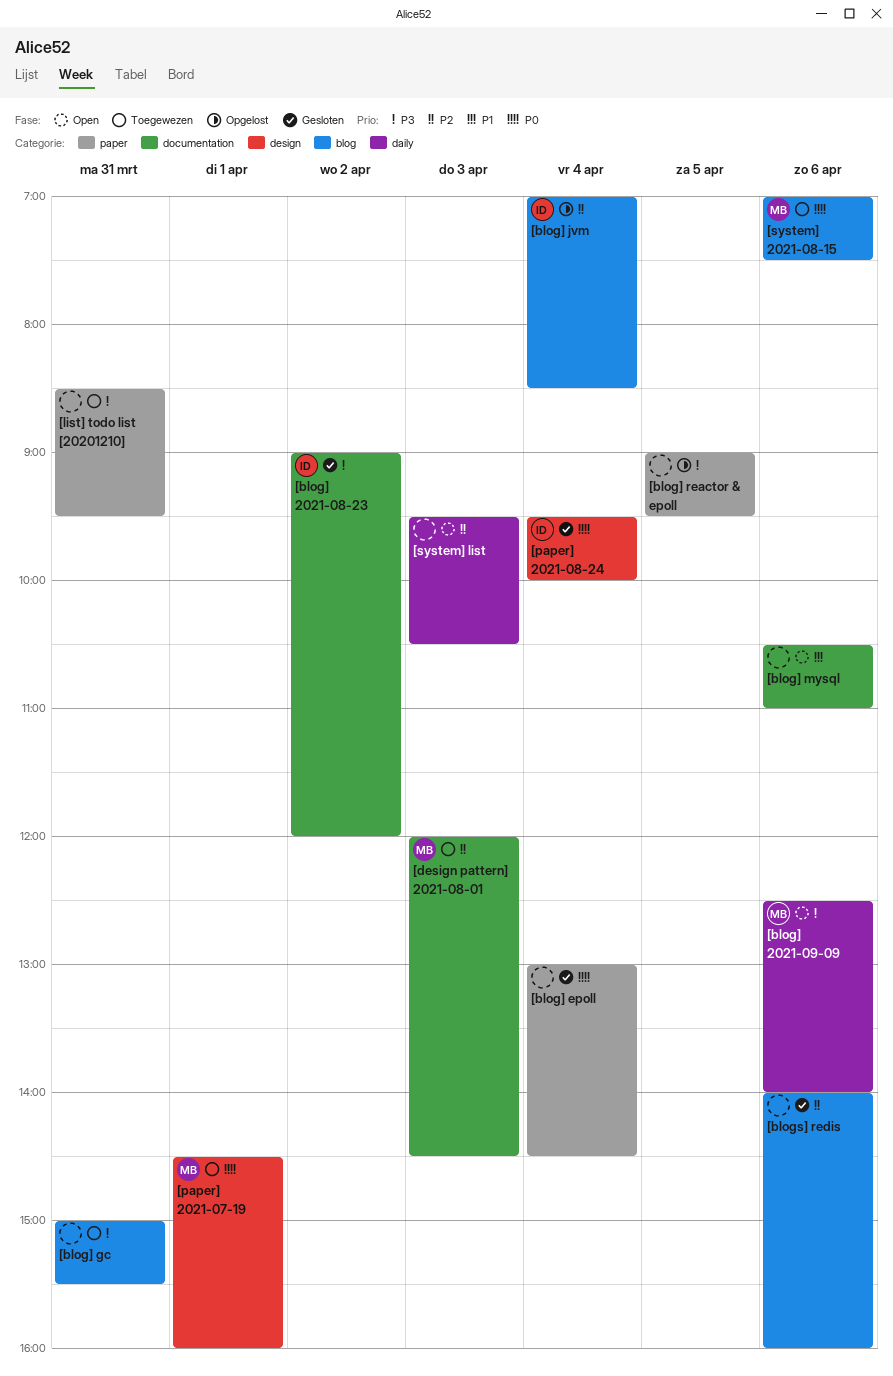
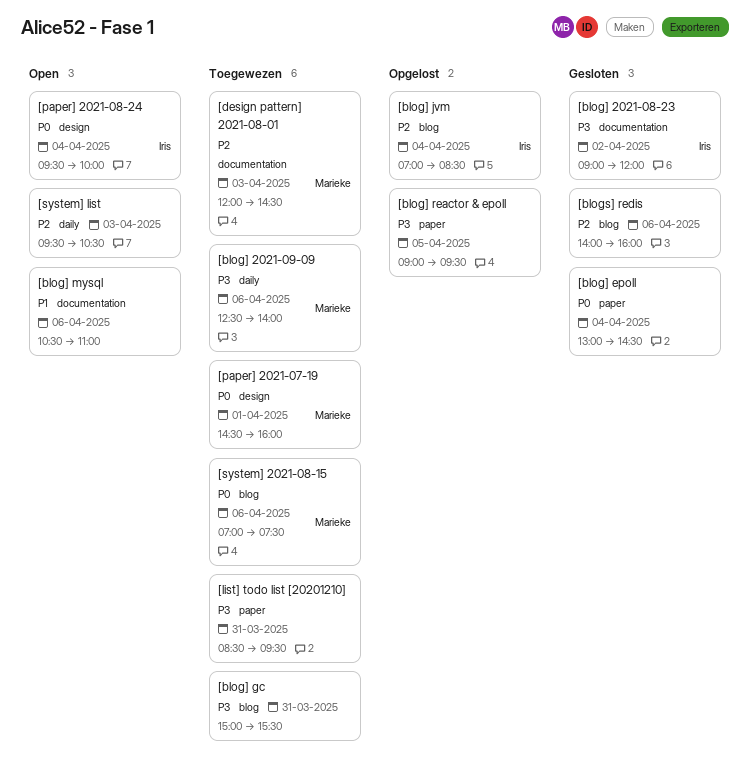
[blog] 2021-09-09, status: Open -> Toegewezen
[paper] 2021-08-24, status: Gesloten -> Open

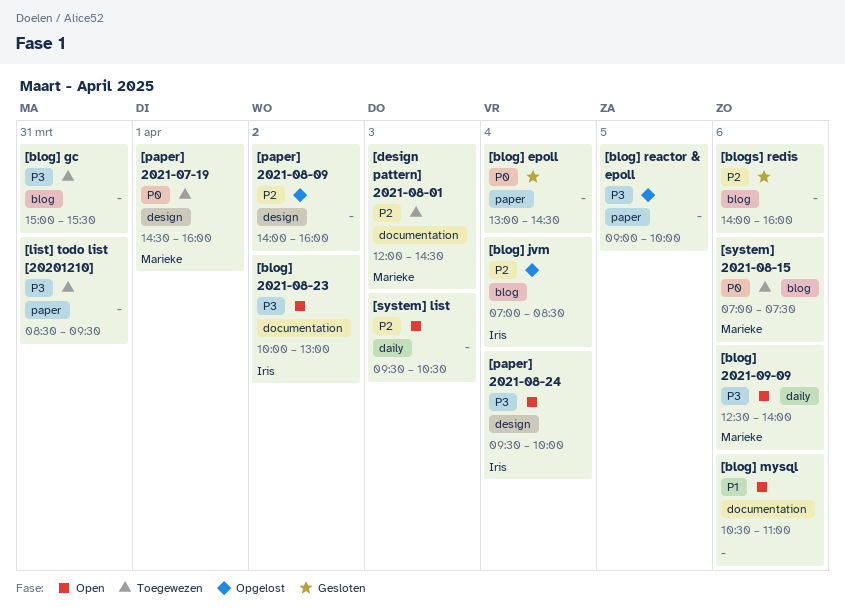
[blog] 2021-08-23, status: Gesloten -> Open
[blog] 2021-08-23, begins: 09:00 -> 10:00
[blog] 2021-08-23, ends: 12:00 -> 13:00
[blog] 2021-09-09, status: Toegewezen -> Open
[blog] reactor & epoll, ends: 09:30 -> 10:00
[paper] 2021-08-09: none -> present
[paper] 2021-08-24, priority: P0 -> P3

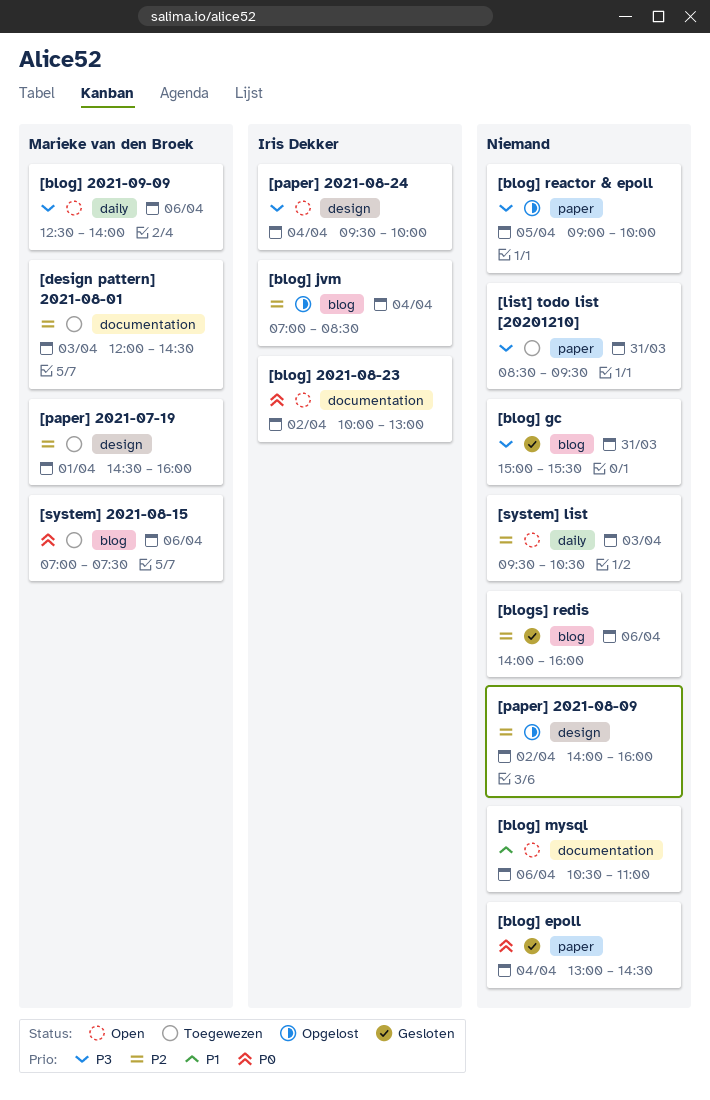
[blog] 2021-08-23, priority: P3 -> P0
[blog] gc, status: Toegewezen -> Gesloten
[paper] 2021-07-19, priority: P0 -> P2

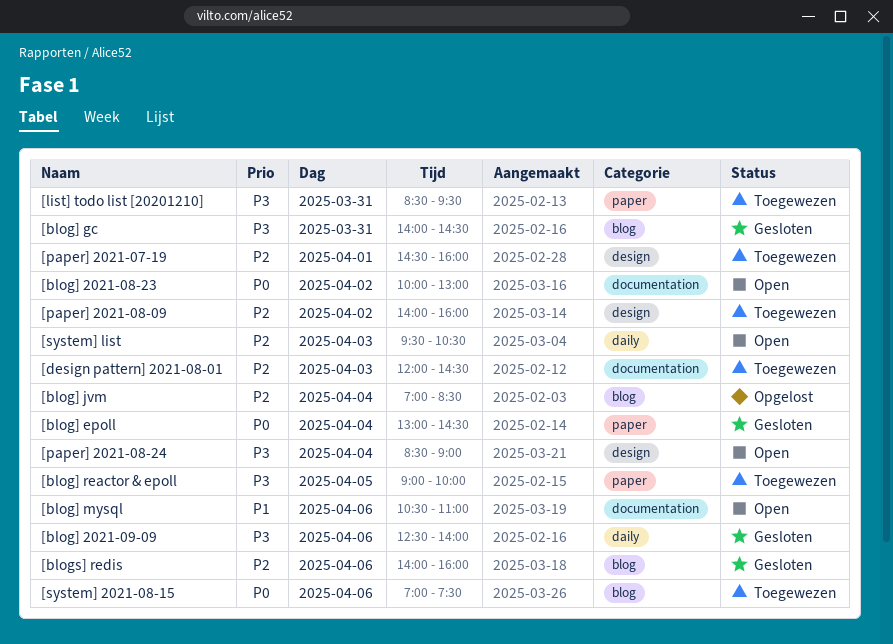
[blog] 2021-09-09, status: Open -> Gesloten
[blog] gc, begins: 15:00 -> 14:00
[blog] gc, ends: 15:30 -> 14:30
[blog] reactor & epoll, status: Opgelost -> Toegewezen
[paper] 2021-08-09, status: Opgelost -> Toegewezen
[paper] 2021-08-24, begins: 09:30 -> 08:30
[paper] 2021-08-24, ends: 10:00 -> 09:00

